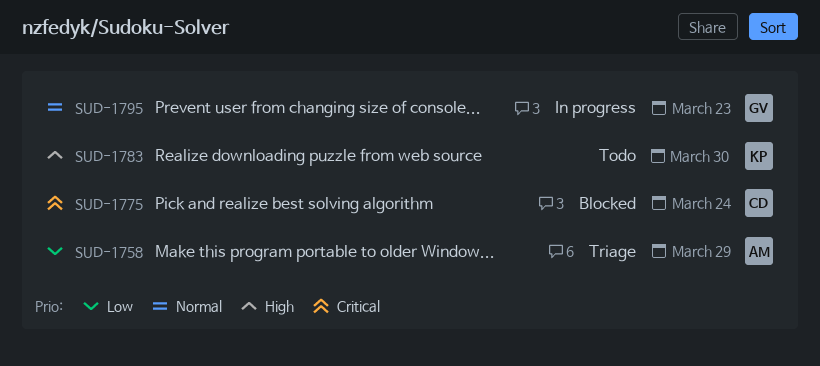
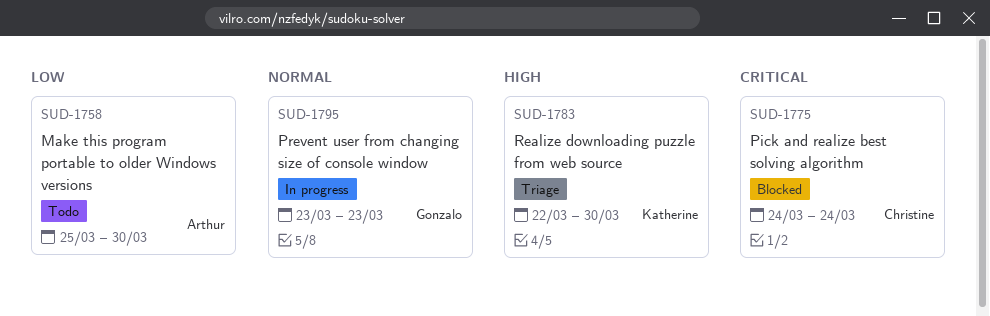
SUD-1758, status: Triage -> Todo
SUD-1758, due: Mar 29 -> Mar 30
SUD-1783, status: Todo -> Triage

